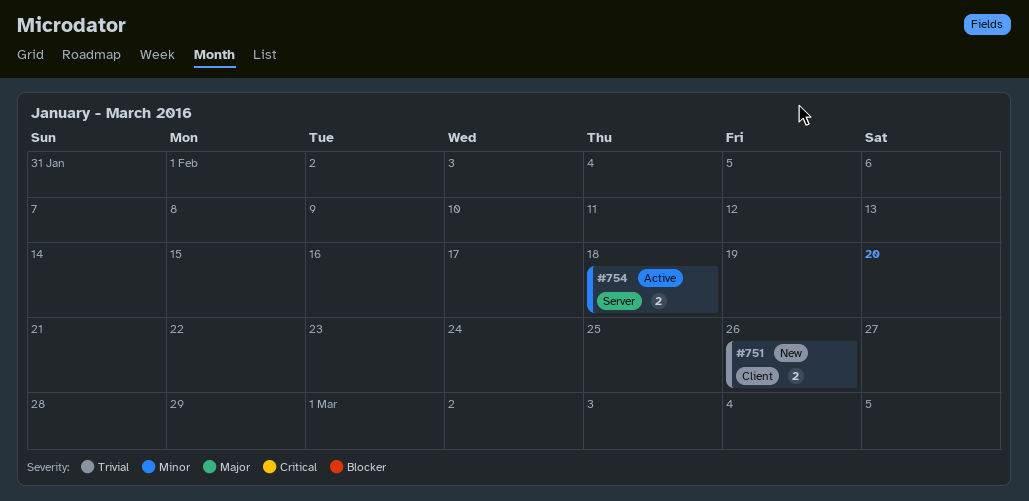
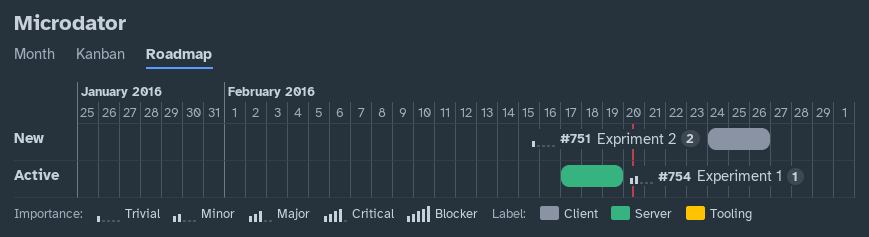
#754, estimate: 2 -> 1
#754, due: Feb 18 -> Feb 19

